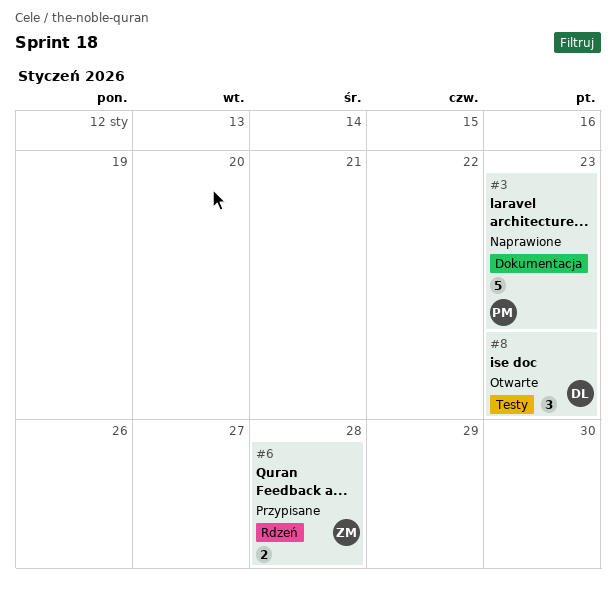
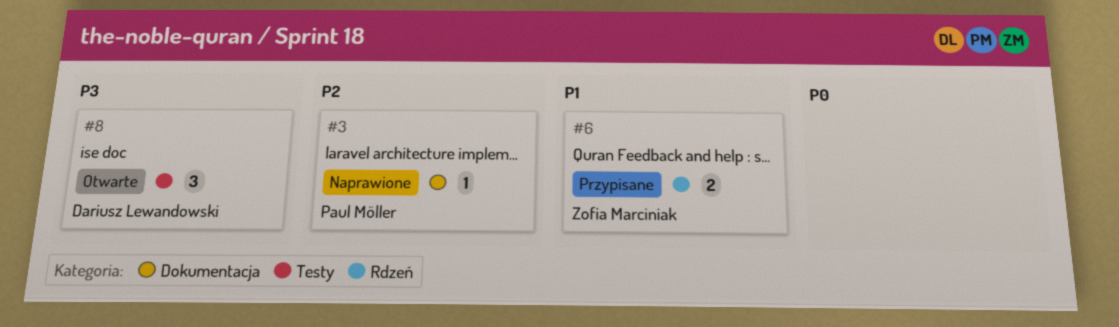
#3, estimate: 5 -> 1

